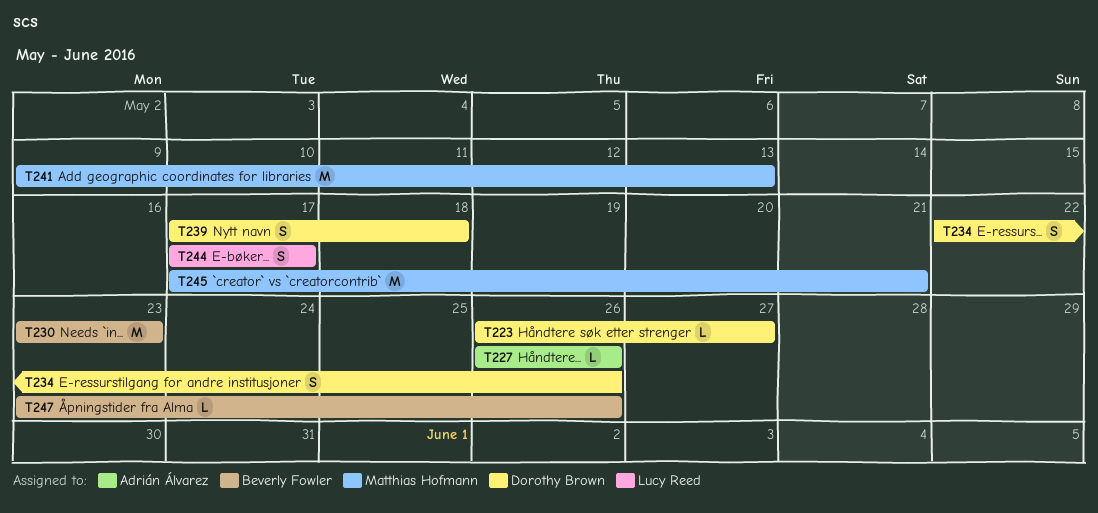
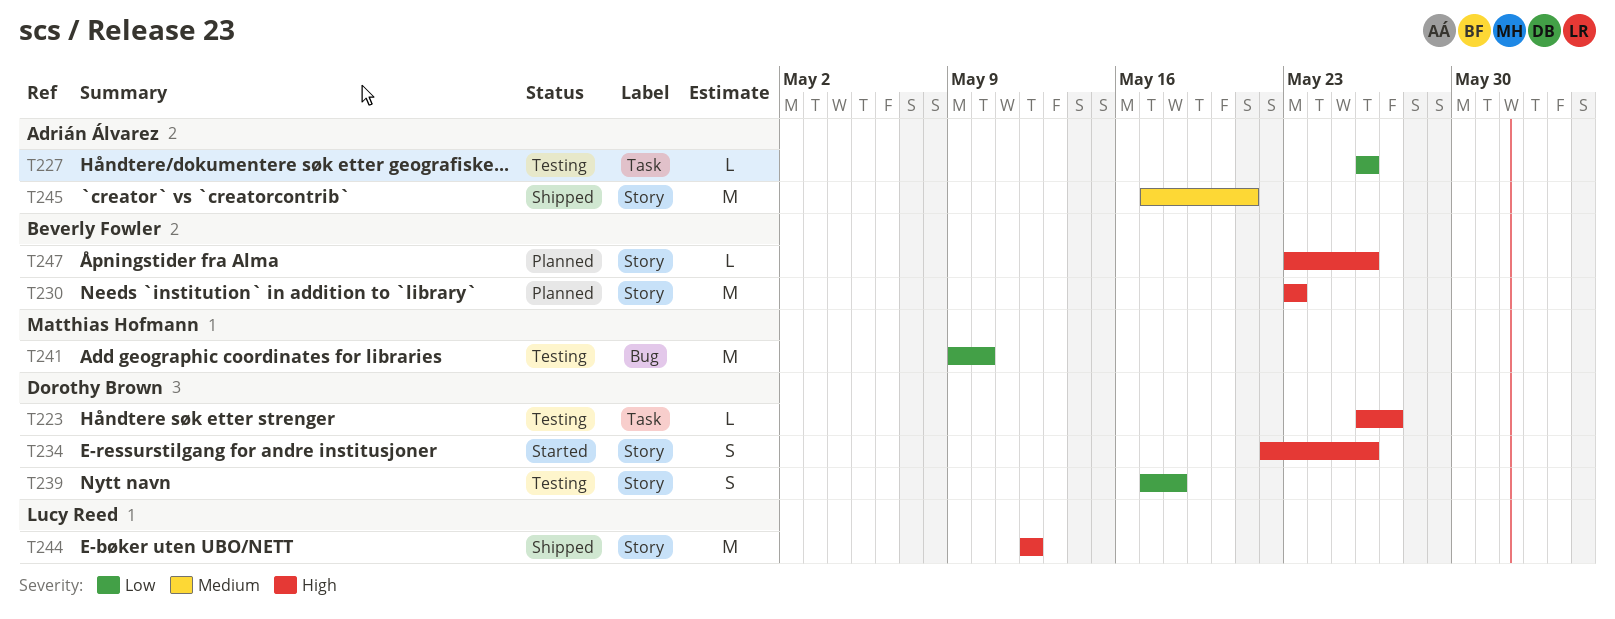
T241, due: May 13 -> May 10
T244, estimate: S -> M
T244, start: May 17 -> May 12
T244, due: May 17 -> May 12
T245, owner: Matthias Hofmann -> Adrián Álvarez

